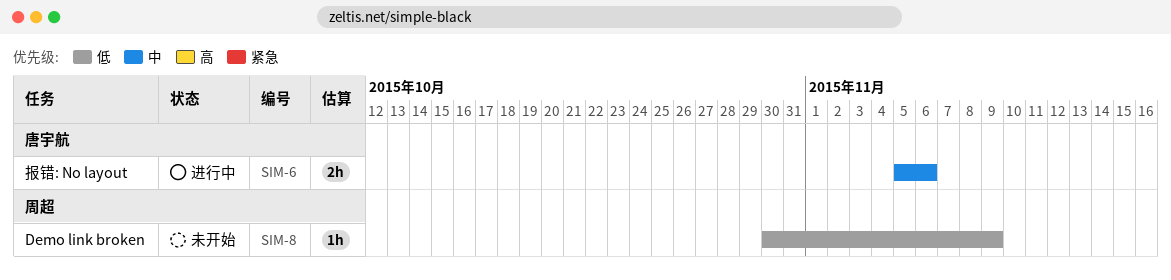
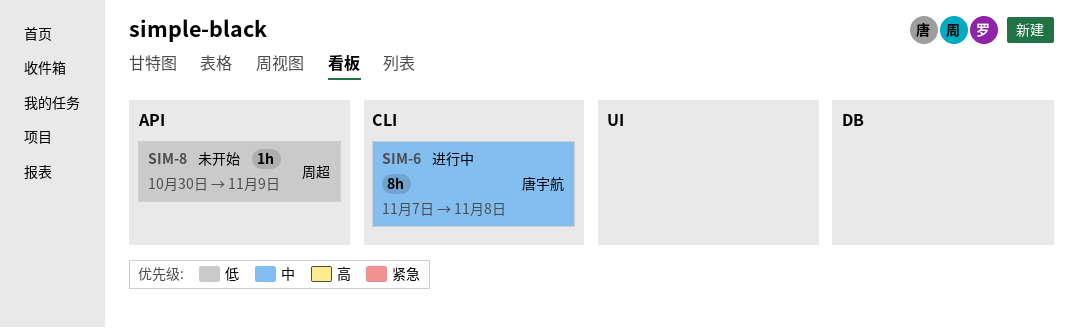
SIM-6, estimate: 2h -> 8h
SIM-6, start: Nov 5 -> Nov 7
SIM-6, due: Nov 6 -> Nov 8

